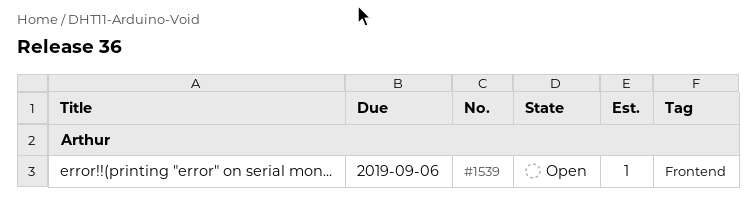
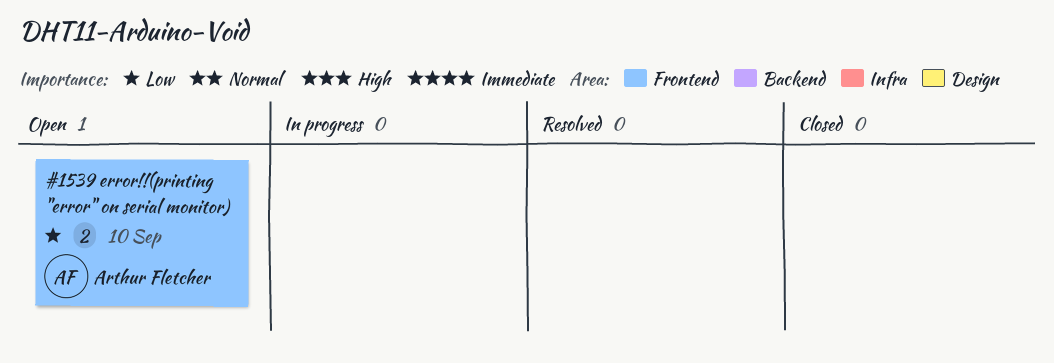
#1539, estimate: 1 -> 2
#1539, due: Sep 6 -> Sep 10

